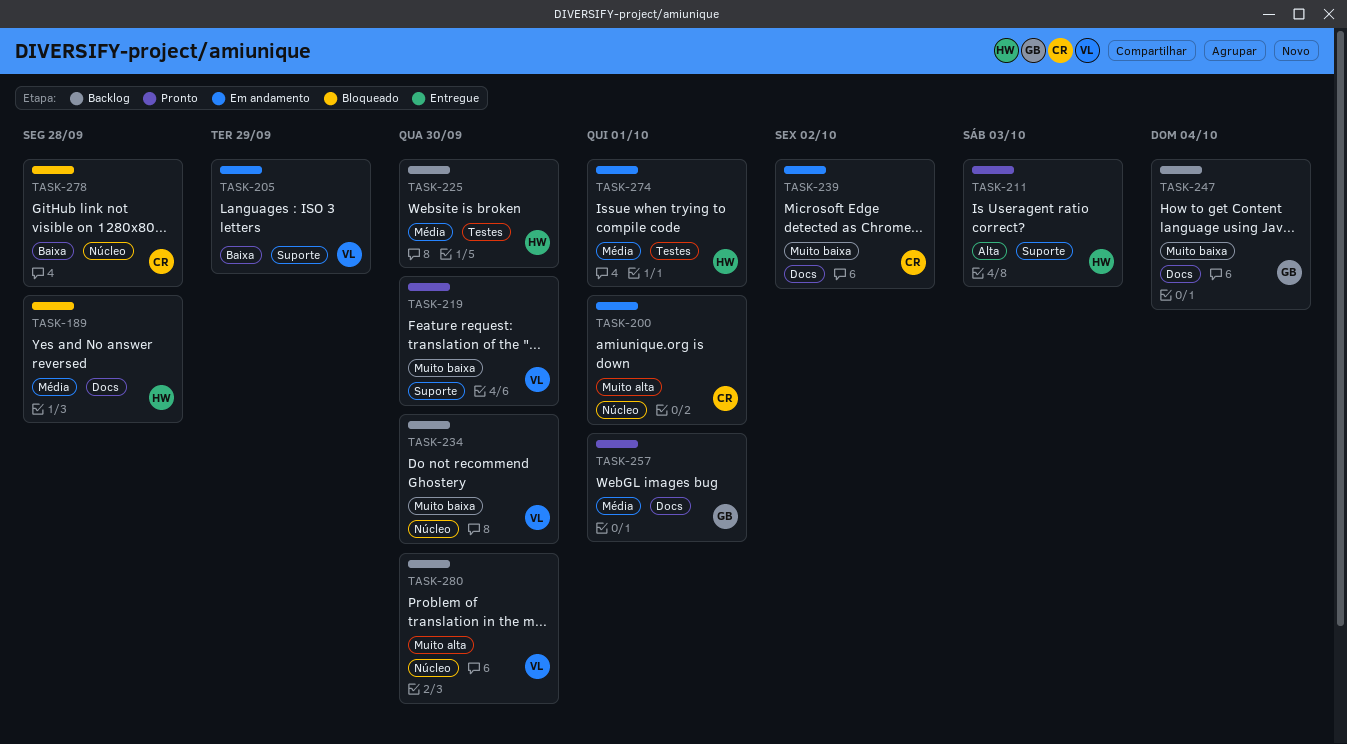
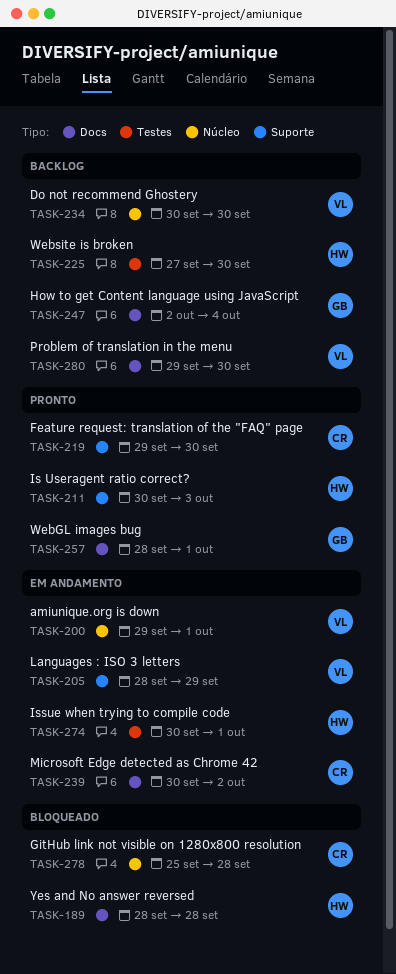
TASK-200, owner: CR -> VL
TASK-219, owner: VL -> CR
TASK-280, label: Núcleo -> Docs

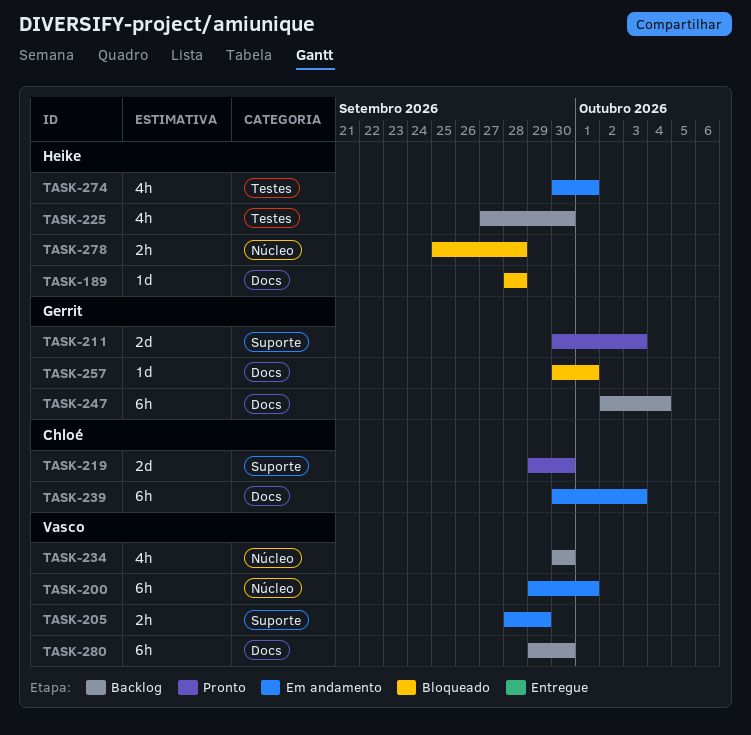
TASK-211, owner: Heike -> Gerrit
TASK-239, due: Oct 2 -> Oct 3
TASK-257, status: Pronto -> Bloqueado
TASK-257, start: Sep 28 -> Sep 30
TASK-278, owner: Chloé -> Heike

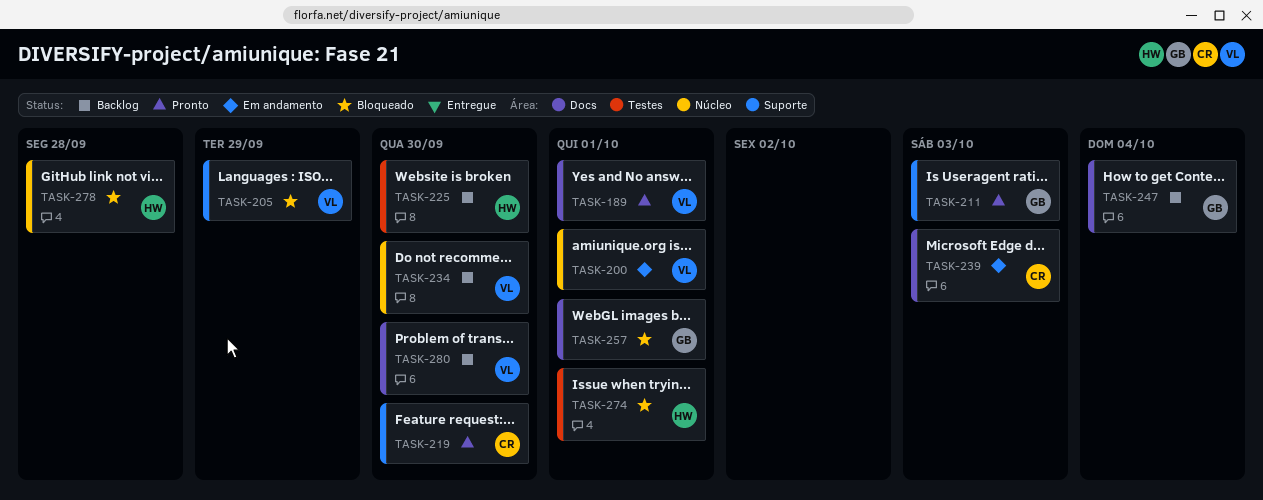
TASK-189, status: Bloqueado -> Pronto
TASK-189, owner: Heike -> Vasco
TASK-189, due: Sep 28 -> Oct 1
TASK-205, status: Em andamento -> Bloqueado
TASK-274, status: Em andamento -> Bloqueado

